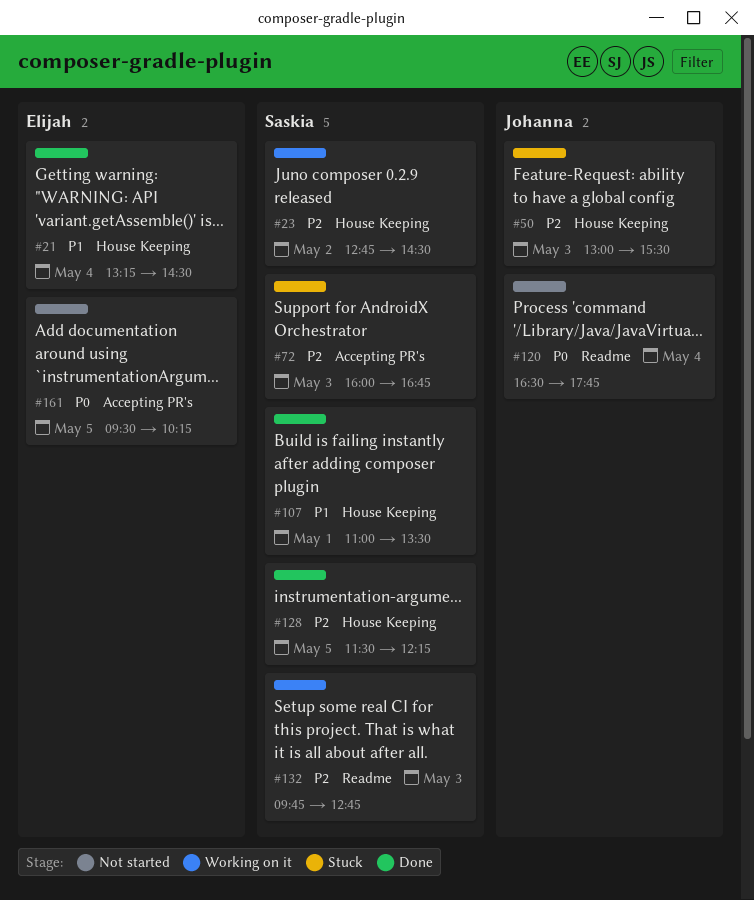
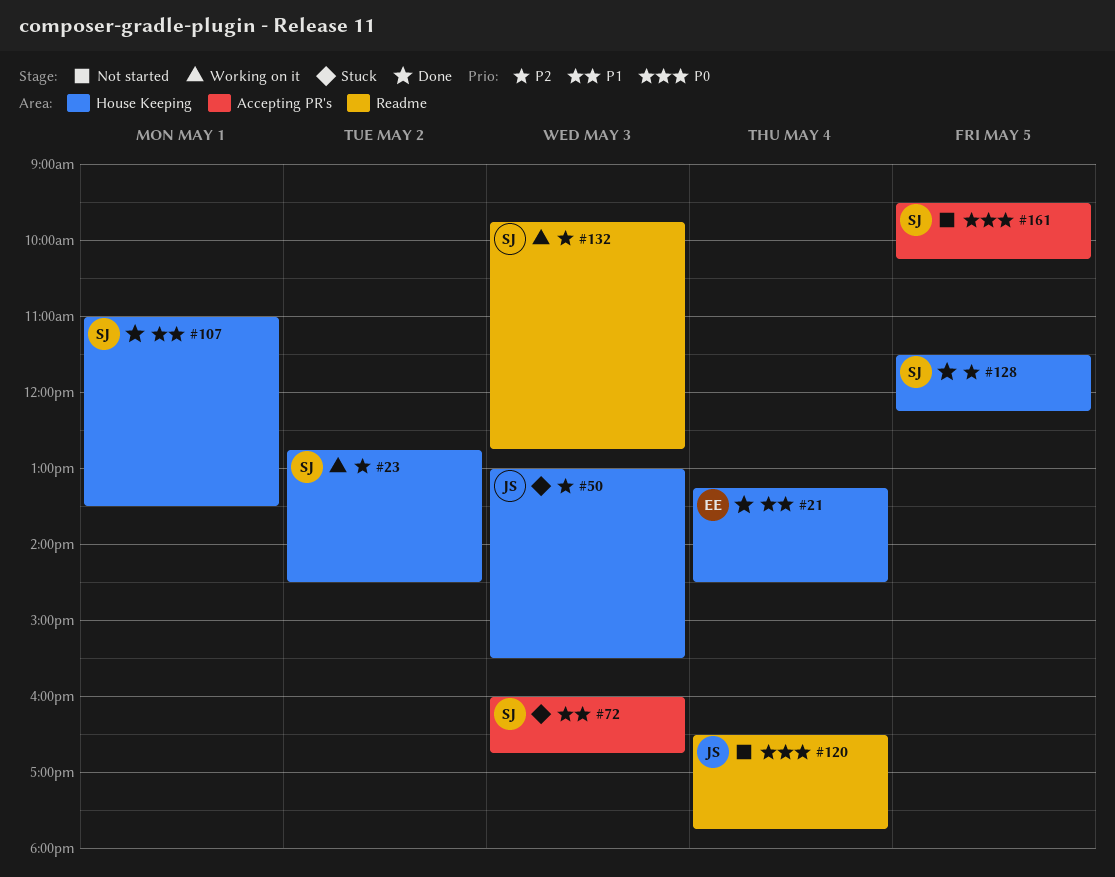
#72, priority: P2 -> P1
#161, owner: Elijah -> Saskia

